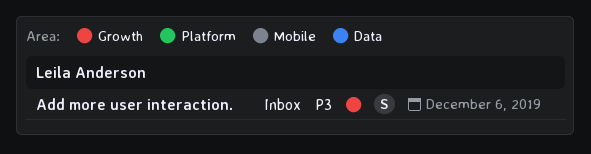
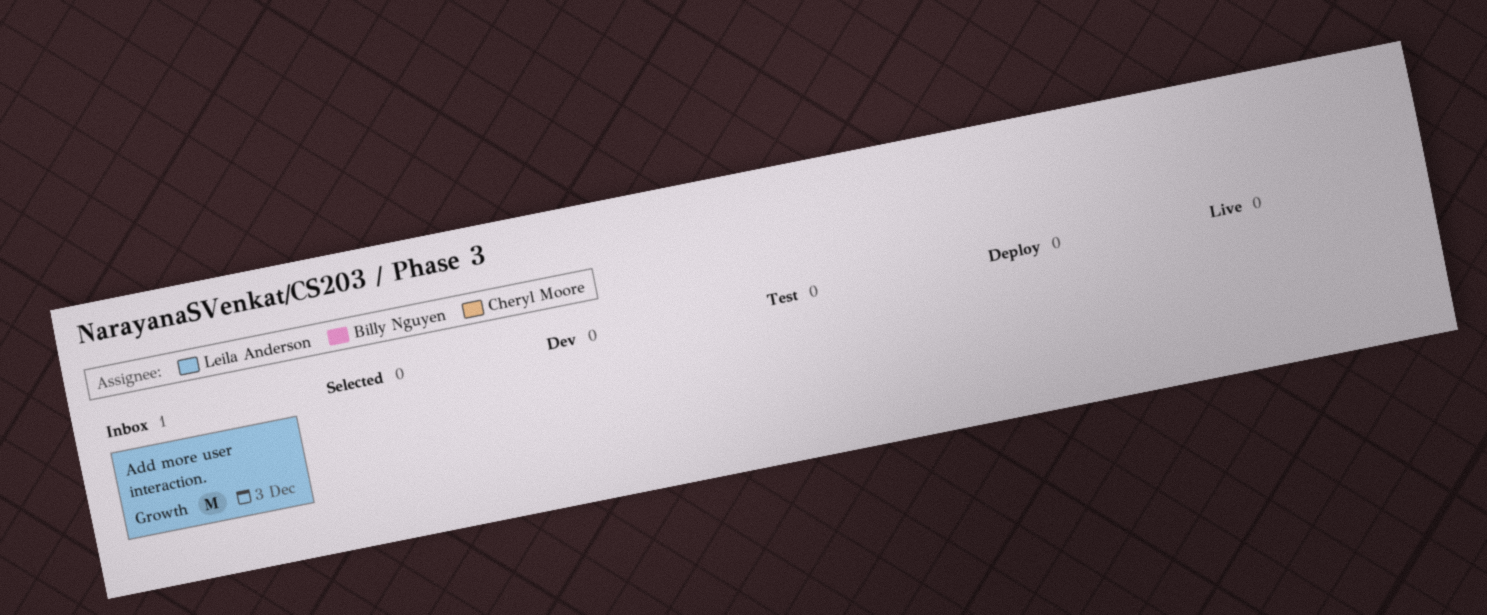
Add more user interaction., estimate: S -> M
Add more user interaction., due: Dec 6 -> Dec 3

